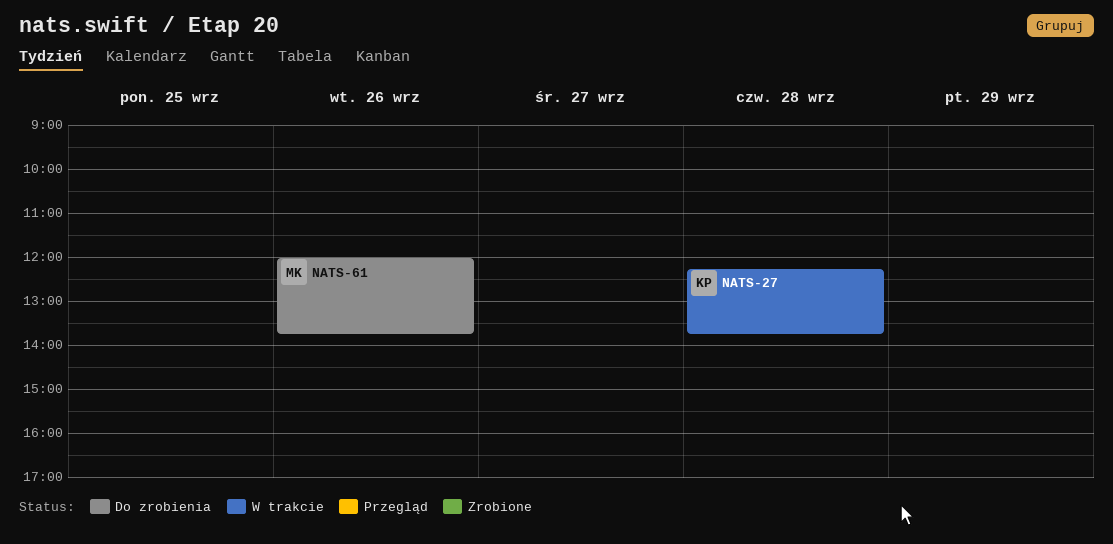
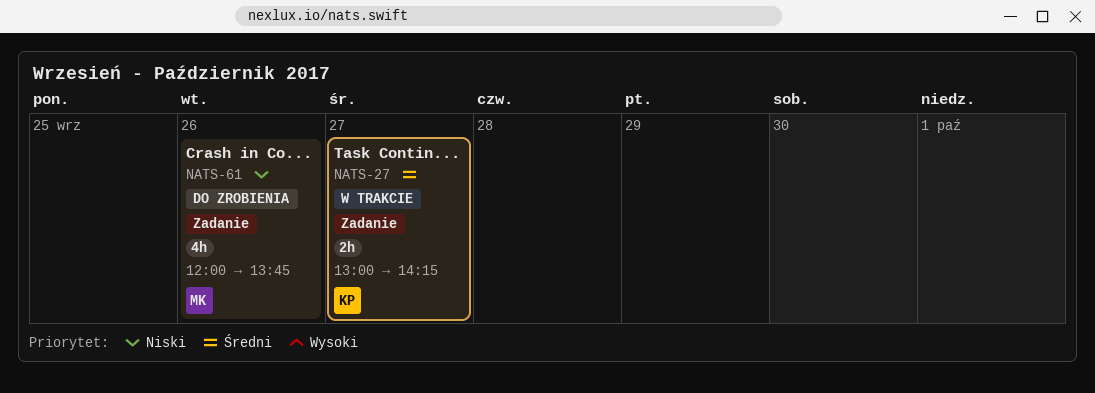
NATS-27, day: Sep 28 -> Sep 27
NATS-27, begins: 12:15 -> 13:00
NATS-27, ends: 13:45 -> 14:15

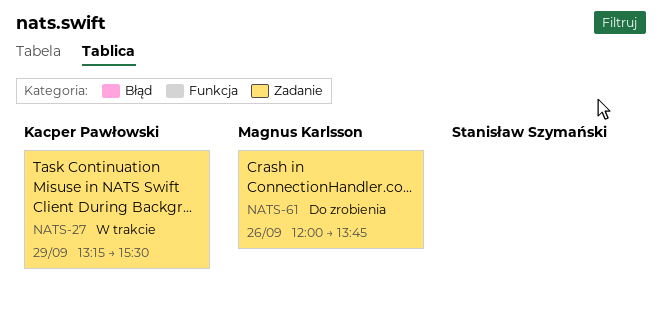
NATS-27, day: Sep 27 -> Sep 29
NATS-27, begins: 13:00 -> 13:15
NATS-27, ends: 14:15 -> 15:30

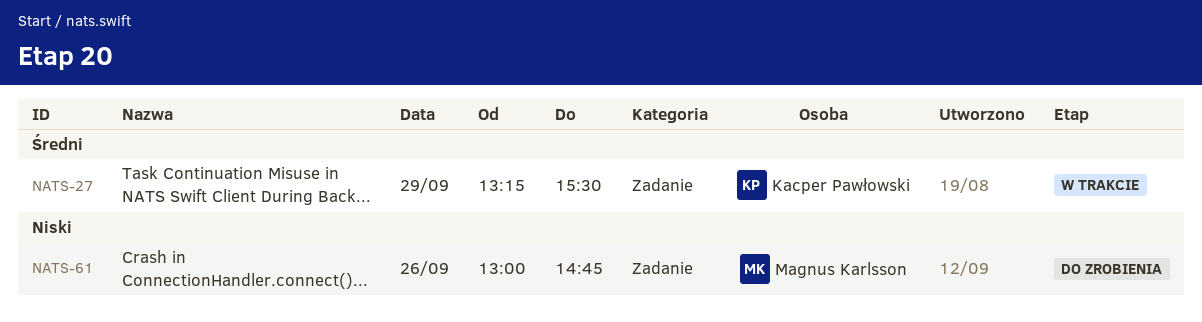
NATS-61, begins: 12:00 -> 13:00
NATS-61, ends: 13:45 -> 14:45

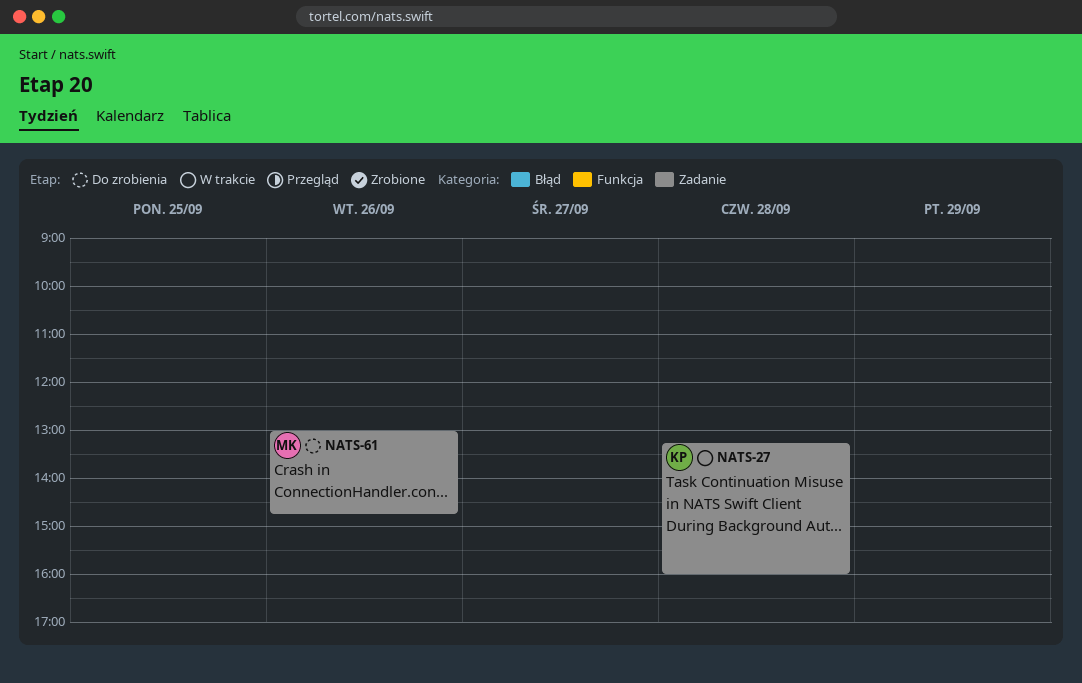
NATS-27, day: Sep 29 -> Sep 28
NATS-27, ends: 15:30 -> 16:00

